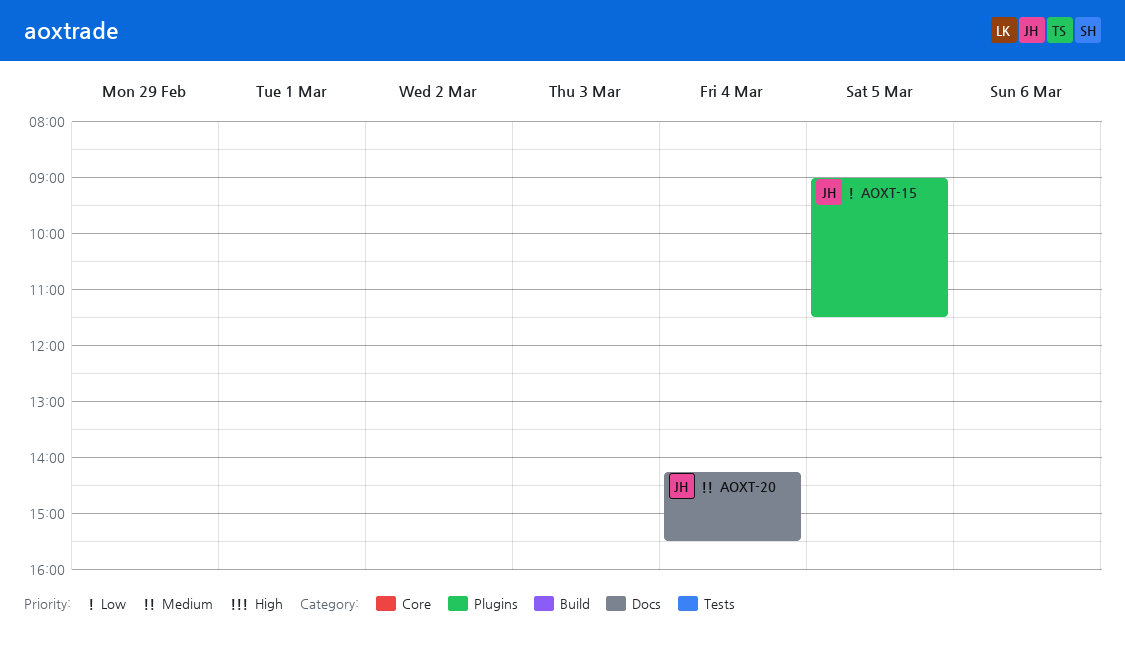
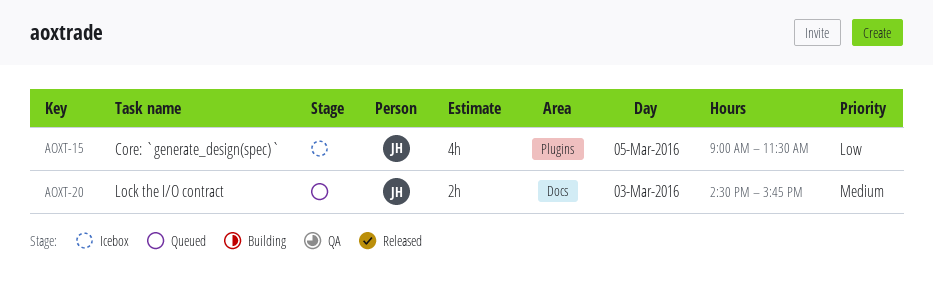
AOXT-20, day: Mar 4 -> Mar 3
AOXT-20, begins: 14:15 -> 14:30
AOXT-20, ends: 15:30 -> 15:45

